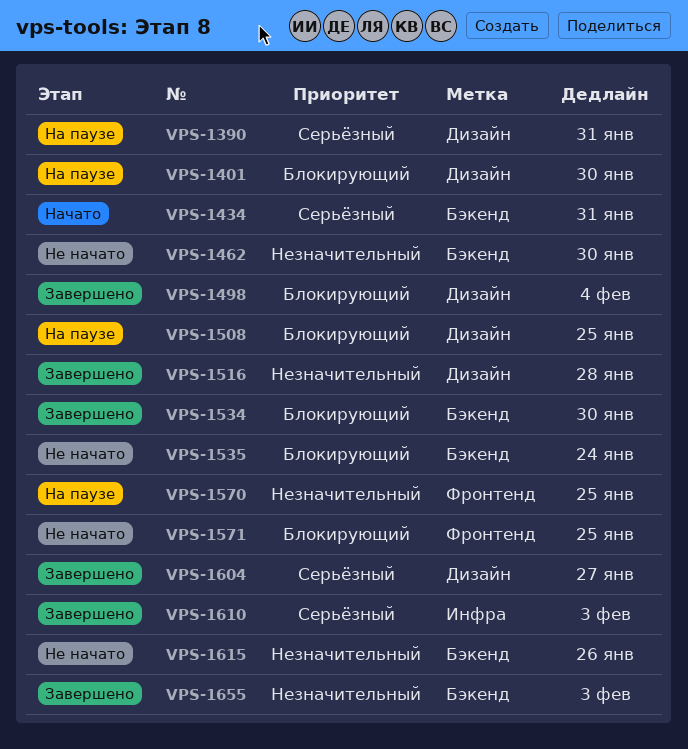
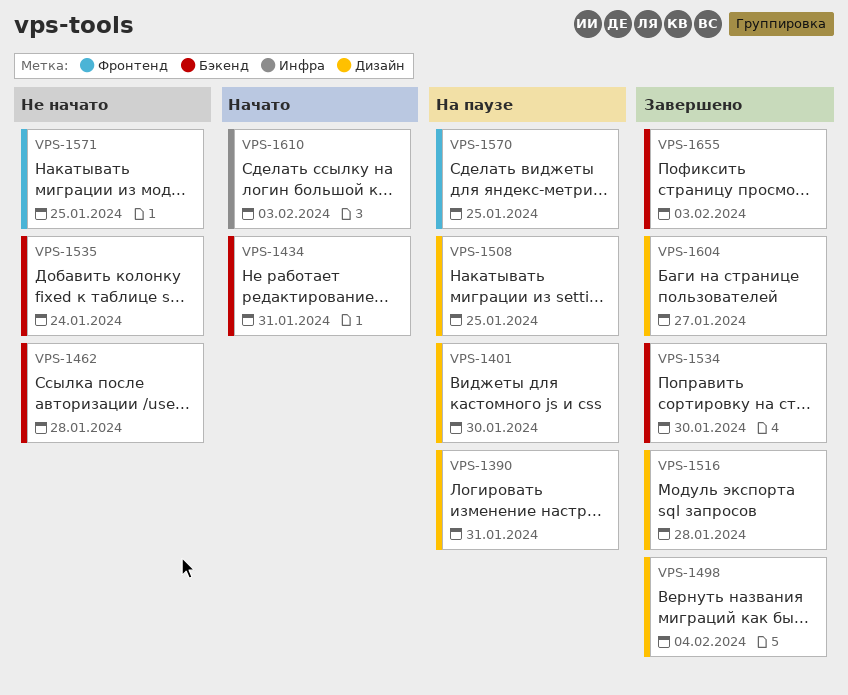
VPS-1462, due: Jan 30 -> Jan 28
VPS-1610, status: Завершено -> Начато
VPS-1615: present -> none

